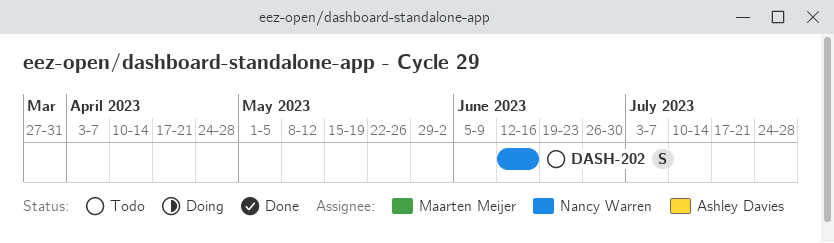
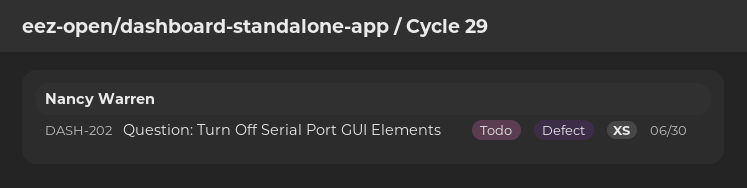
DASH-202, estimate: S -> XS
DASH-202, due: Jun 16 -> Jun 30

